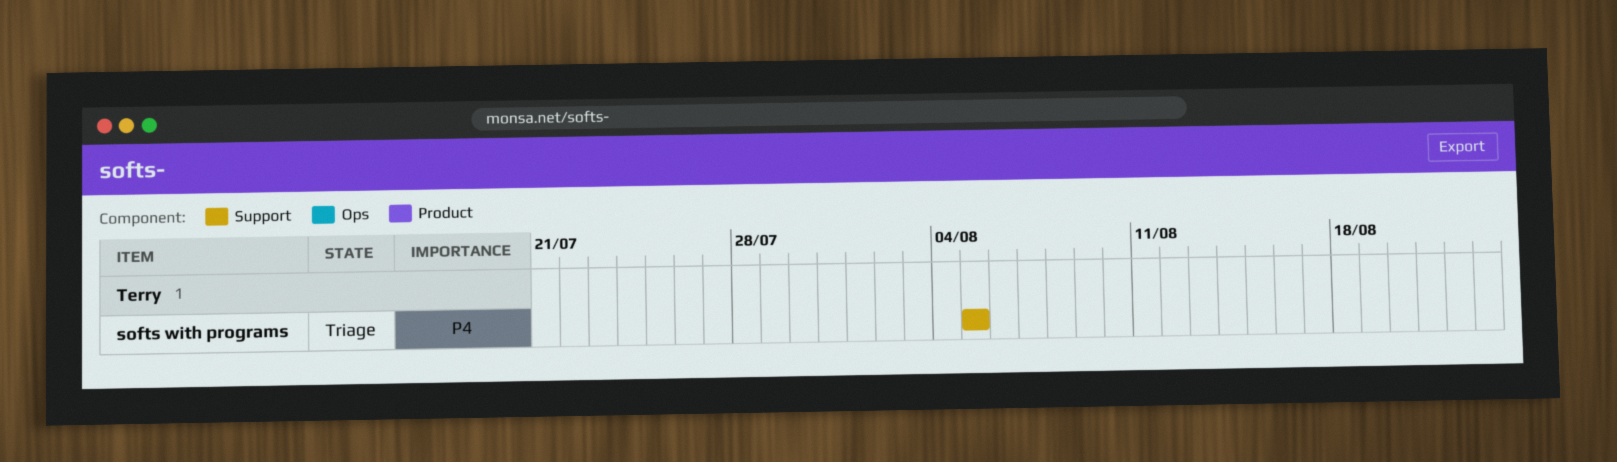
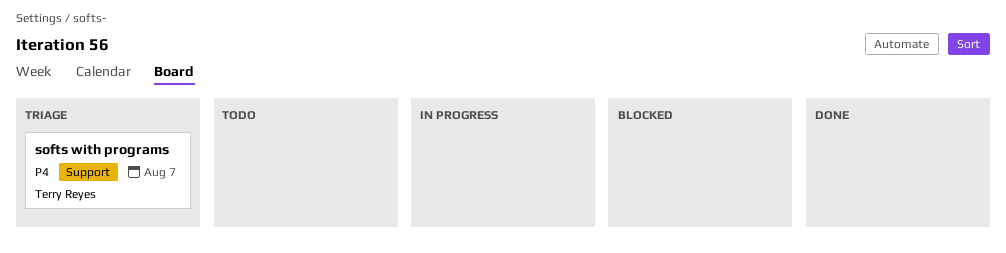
softs with programs, due: Aug 5 -> Aug 7

